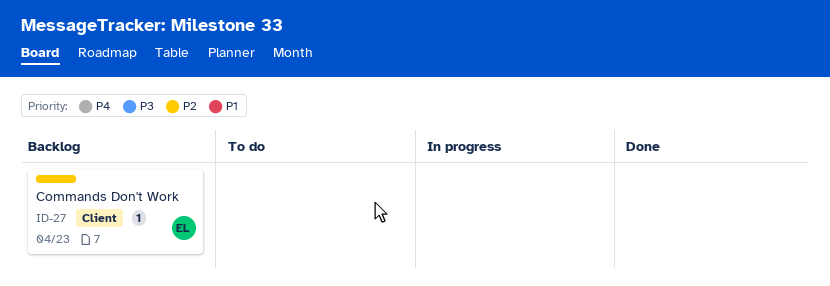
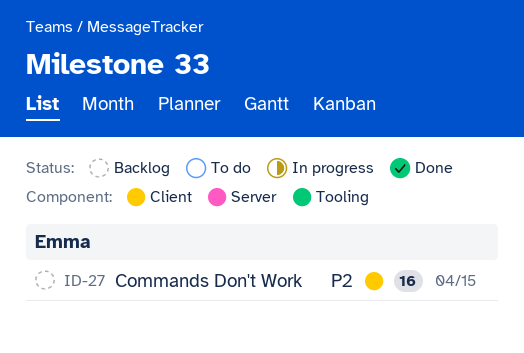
ID-27, estimate: 1 -> 16
ID-27, due: Apr 23 -> Apr 15

